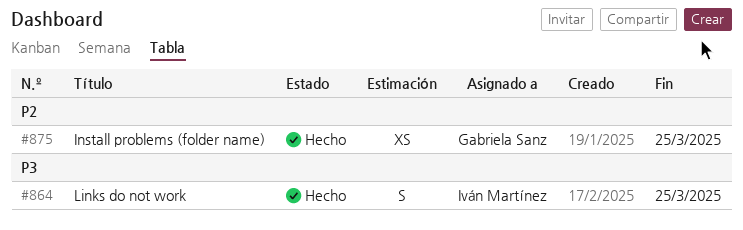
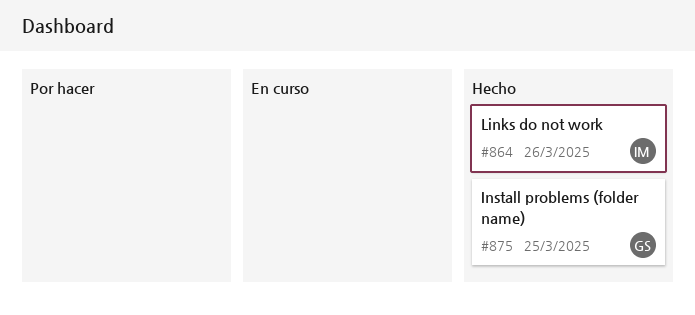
#864, due: Mar 25 -> Mar 26

